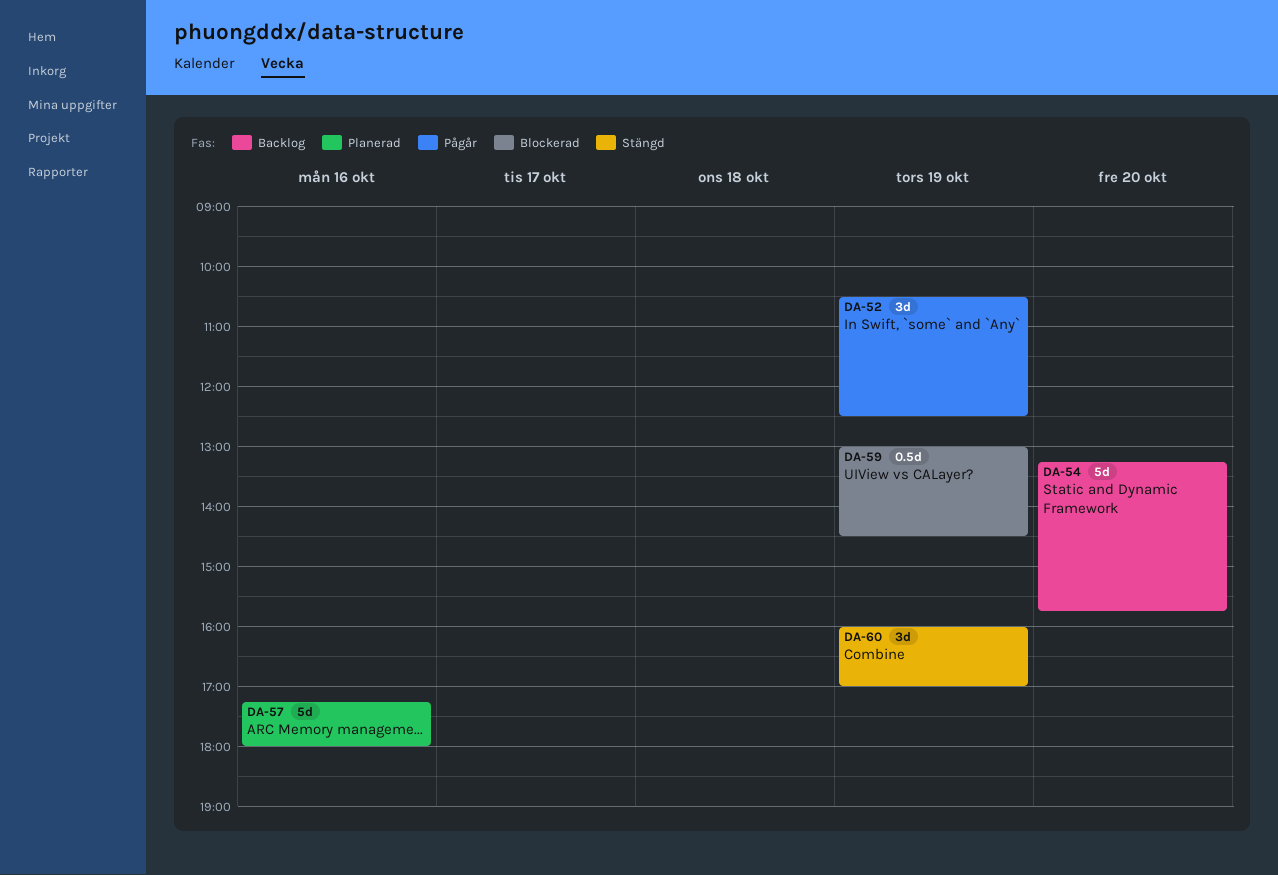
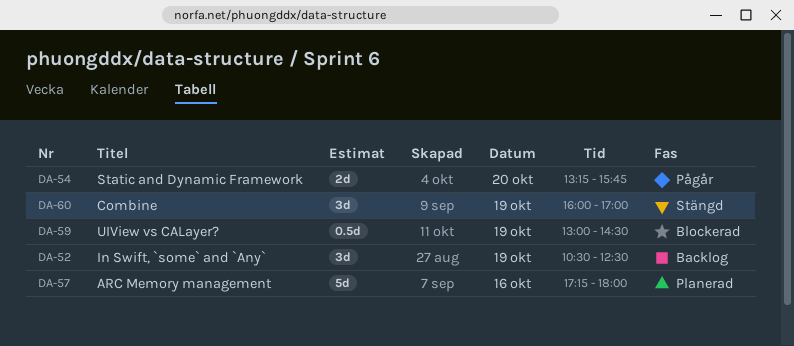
DA-52, status: Pågår -> Backlog
DA-54, status: Backlog -> Pågår
DA-54, estimate: 5d -> 2d

